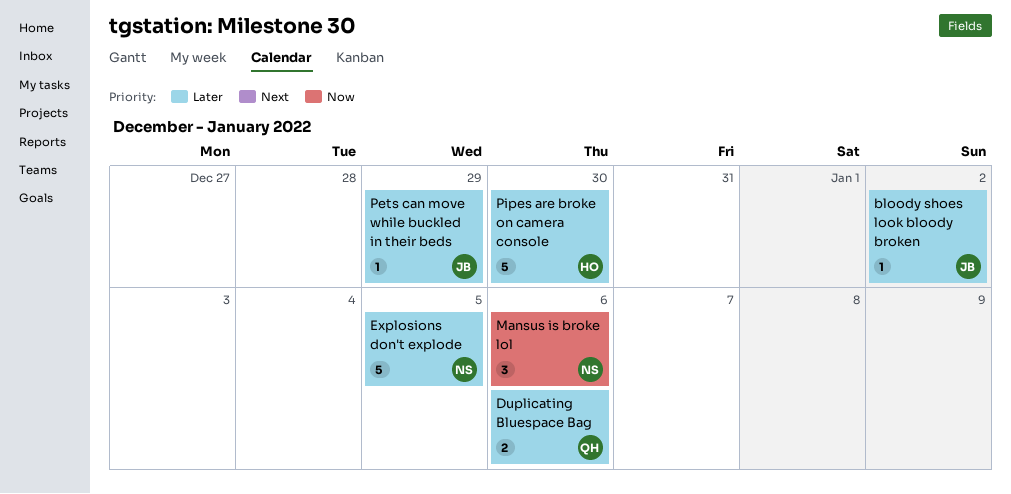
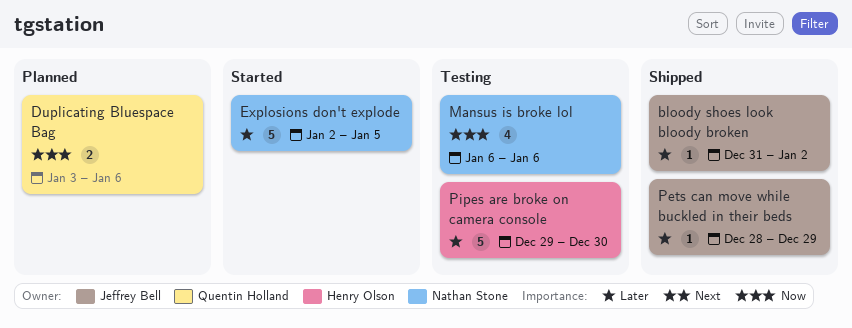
Duplicating Bluespace Bag, priority: Later -> Now
Mansus is broke lol, estimate: 3 -> 4

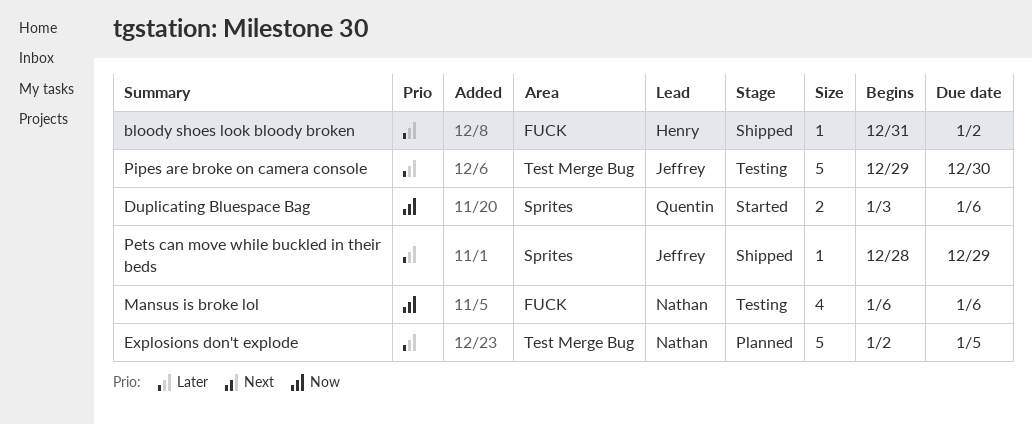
bloody shoes look bloody broken, owner: Jeffrey Bell -> Henry Olson
Duplicating Bluespace Bag, status: Planned -> Started
Explosions don't explode, status: Started -> Planned
Pipes are broke on camera console, owner: Henry Olson -> Jeffrey Bell

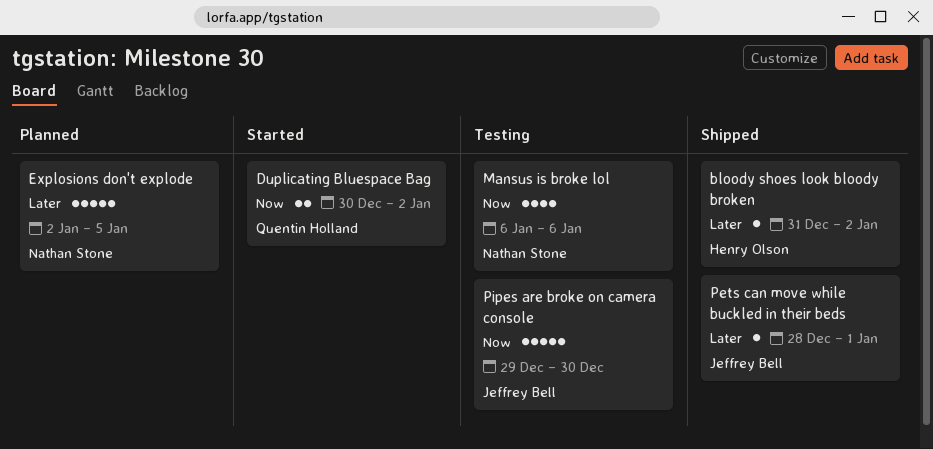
Duplicating Bluespace Bag, start: Jan 3 -> Dec 30
Duplicating Bluespace Bag, due: Jan 6 -> Jan 2
Pets can move while buckled in their beds, due: Dec 29 -> Jan 1
Pipes are broke on camera console, priority: Later -> Now

